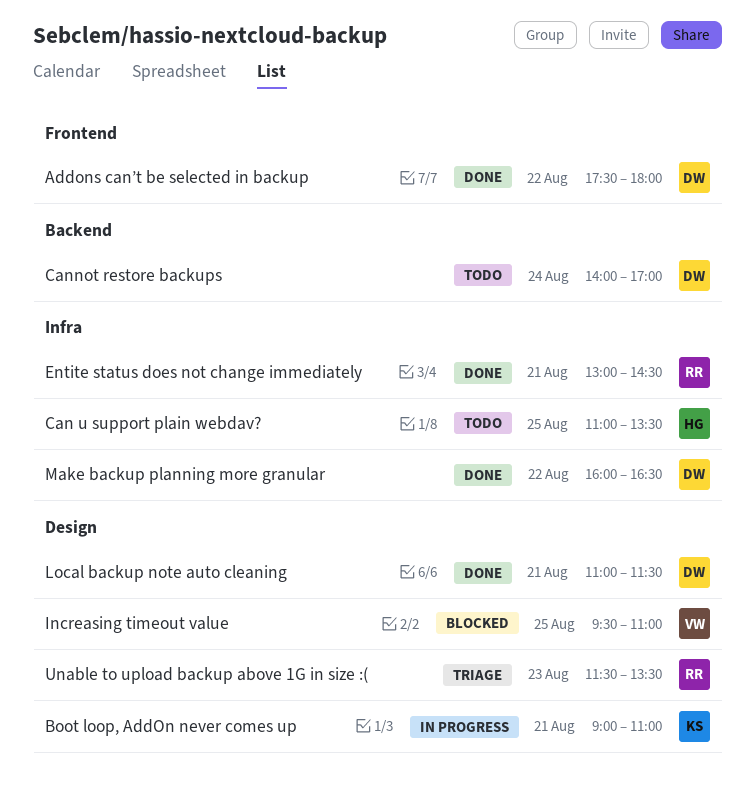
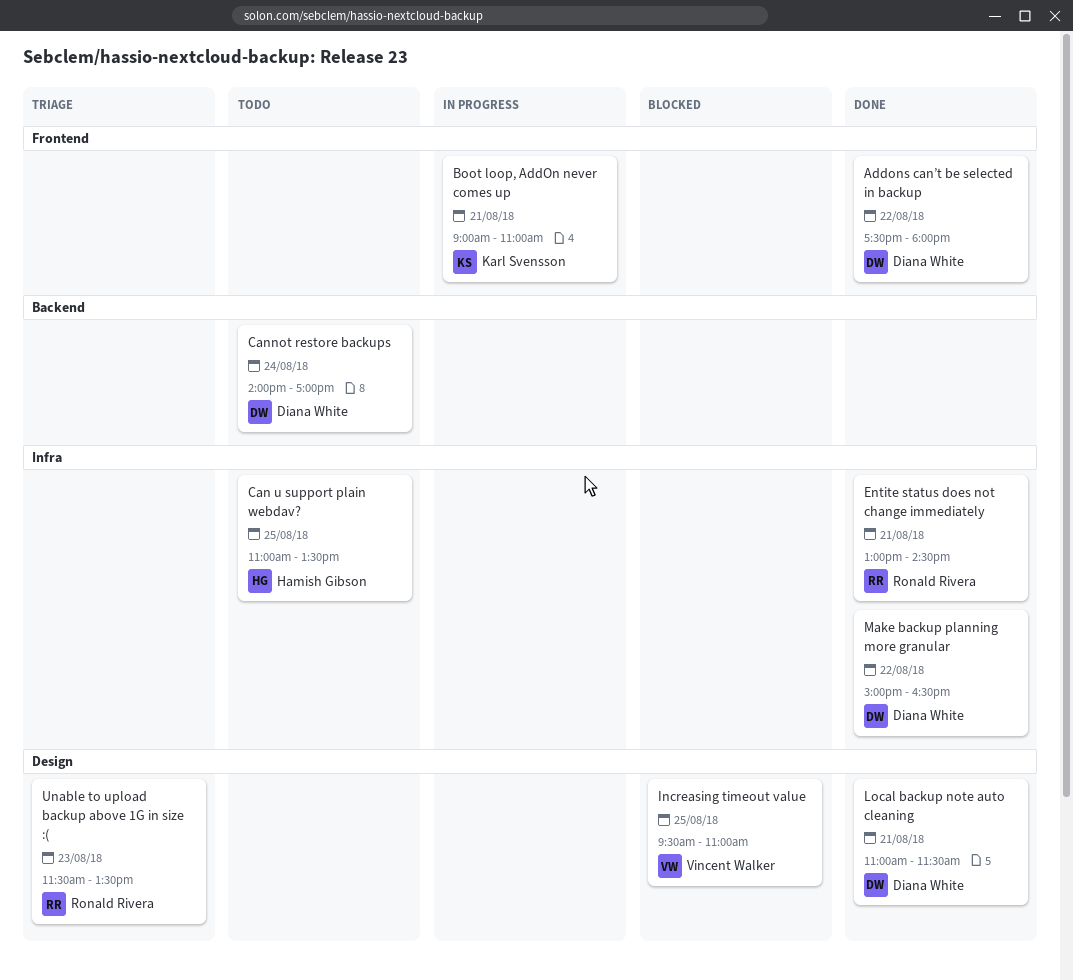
Boot loop, AddOn never comes up, label: Design -> Frontend
Make backup planning more granular, begins: 16:00 -> 15:00

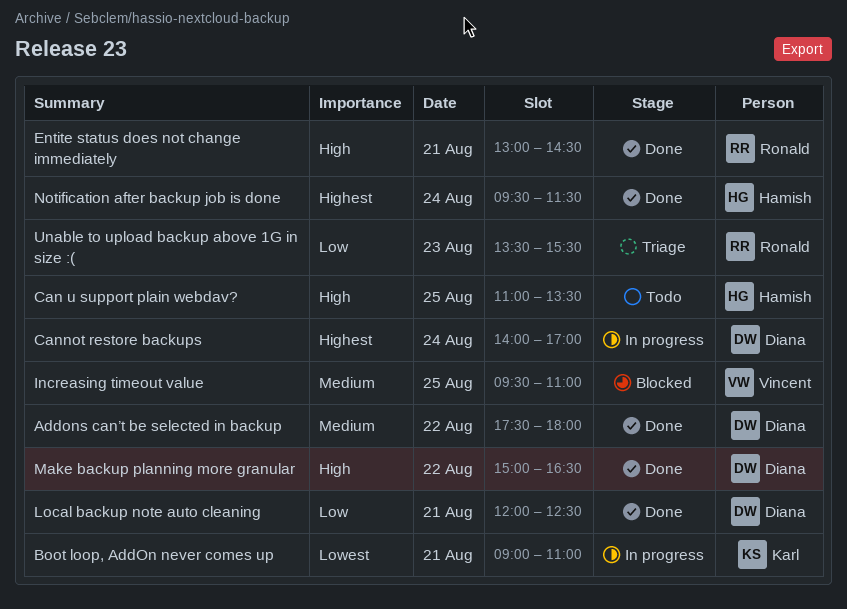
Cannot restore backups, status: Todo -> In progress
Local backup note auto cleaning, begins: 11:00 -> 12:00
Local backup note auto cleaning, ends: 11:30 -> 12:30
Notification after backup job is done: none -> present
Unable to upload backup above 1G in size :(, begins: 11:30 -> 13:30
Unable to upload backup above 1G in size :(, ends: 13:30 -> 15:30

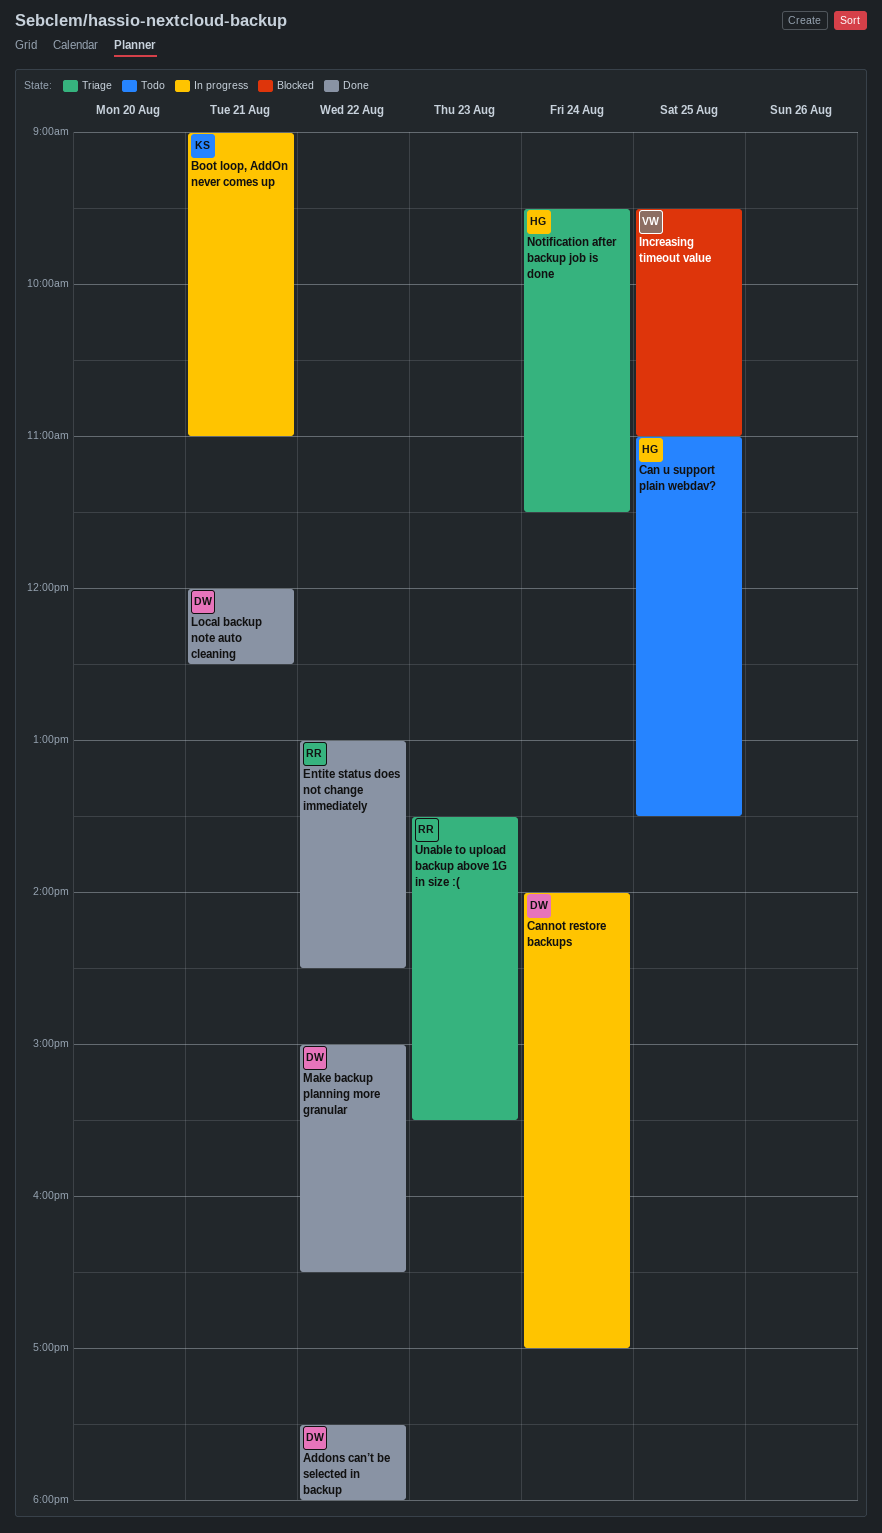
Entite status does not change immediately, day: Aug 21 -> Aug 22
Notification after backup job is done, status: Done -> Triage

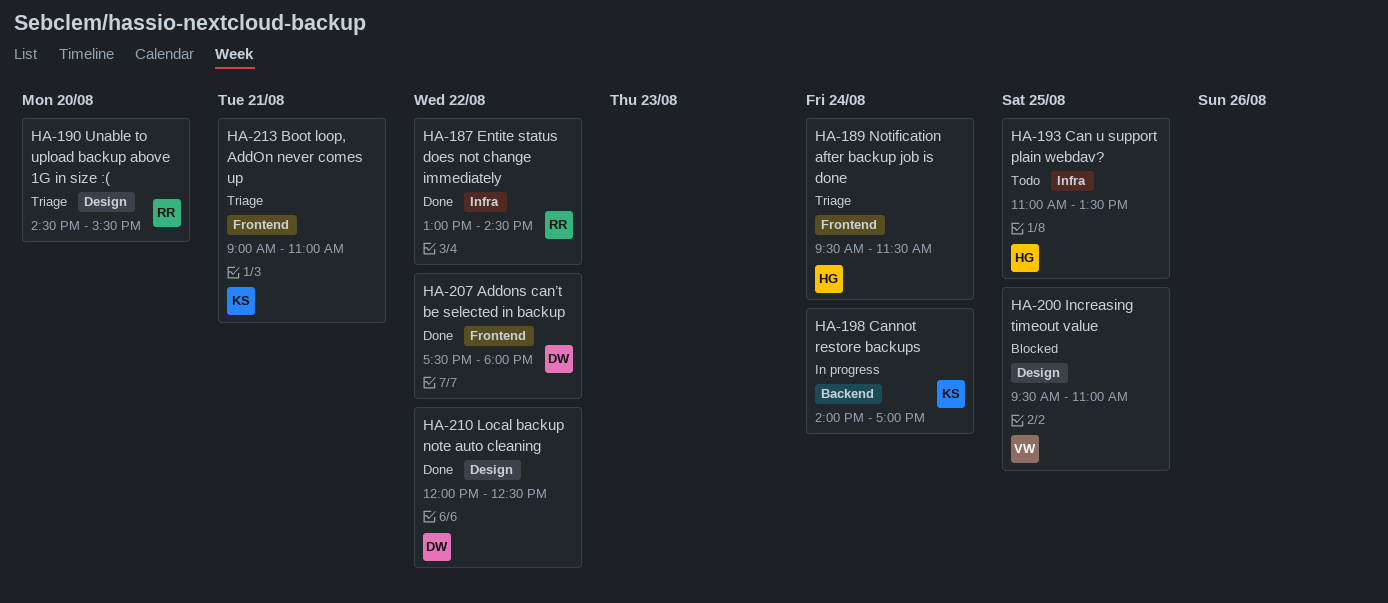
Boot loop, AddOn never comes up, status: In progress -> Triage
Cannot restore backups, owner: DW -> KS
Local backup note auto cleaning, day: Aug 21 -> Aug 22
Make backup planning more granular: present -> none
Unable to upload backup above 1G in size :(, day: Aug 23 -> Aug 20
Unable to upload backup above 1G in size :(, begins: 13:30 -> 14:30

